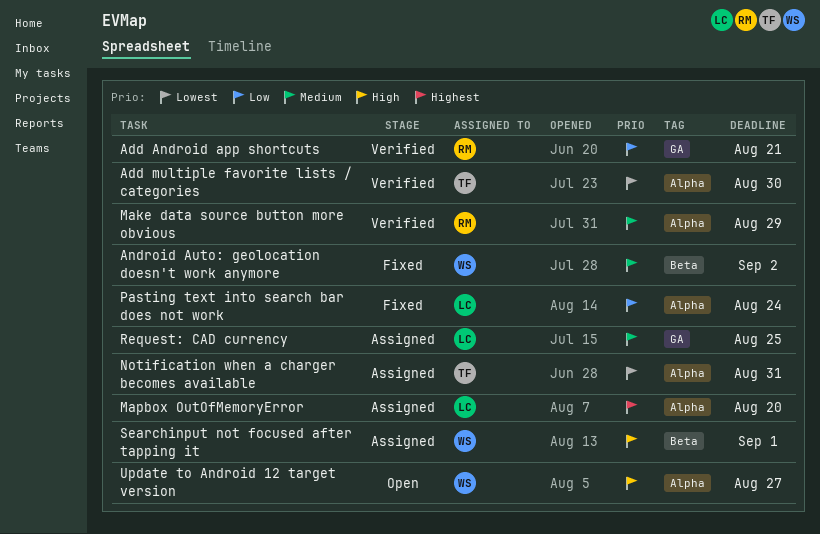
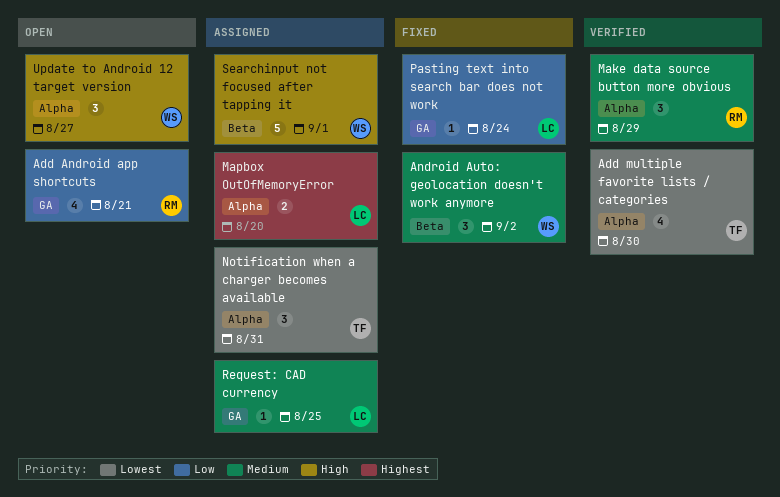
Add Android app shortcuts, status: Verified -> Open
Pasting text into search bar does not work, label: Alpha -> GA

